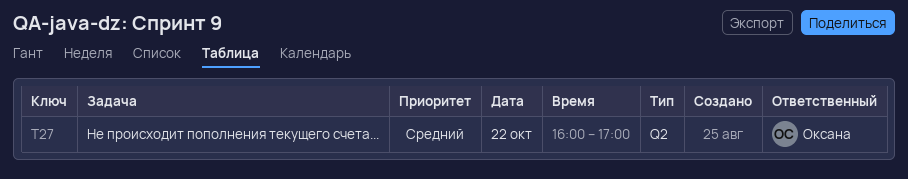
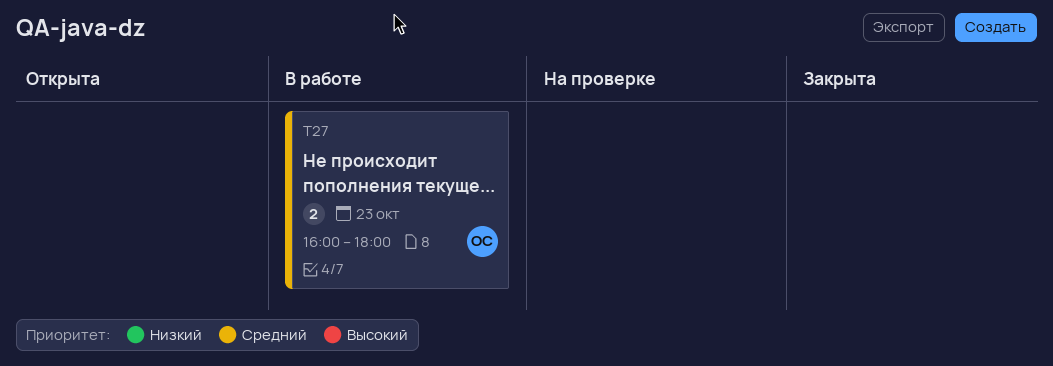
T27, day: Oct 22 -> Oct 23
T27, ends: 17:00 -> 18:00

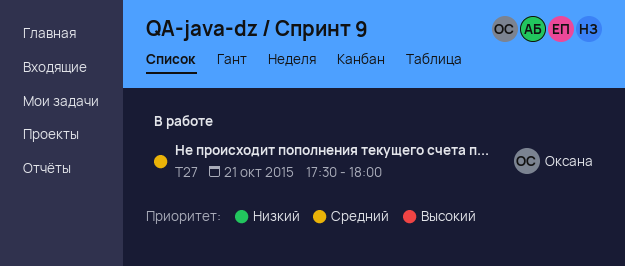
T27, day: Oct 23 -> Oct 21
T27, begins: 16:00 -> 17:30

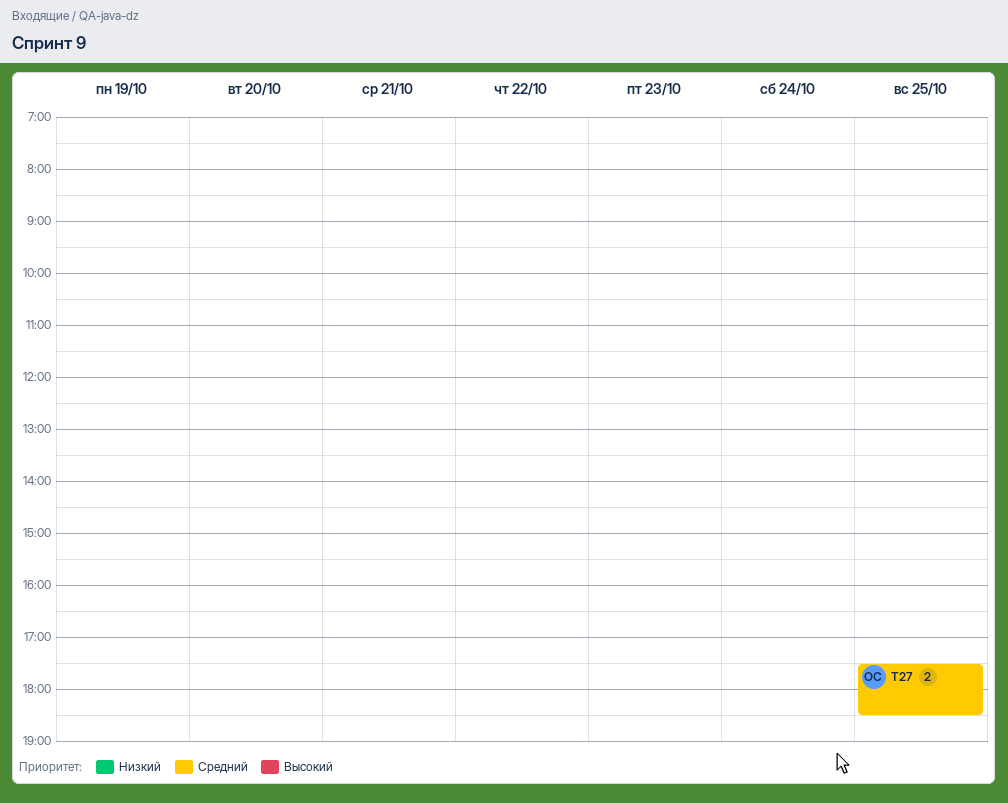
T27, day: Oct 21 -> Oct 25
T27, ends: 18:00 -> 18:30

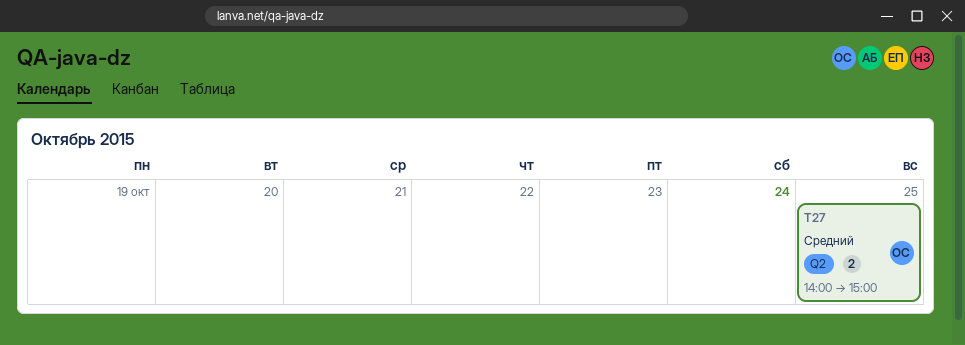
T27, begins: 17:30 -> 14:00
T27, ends: 18:30 -> 15:00

